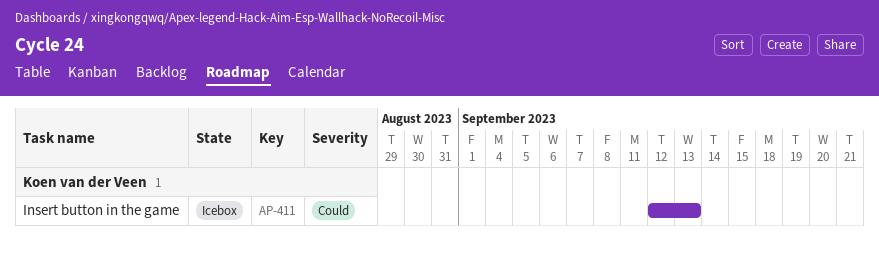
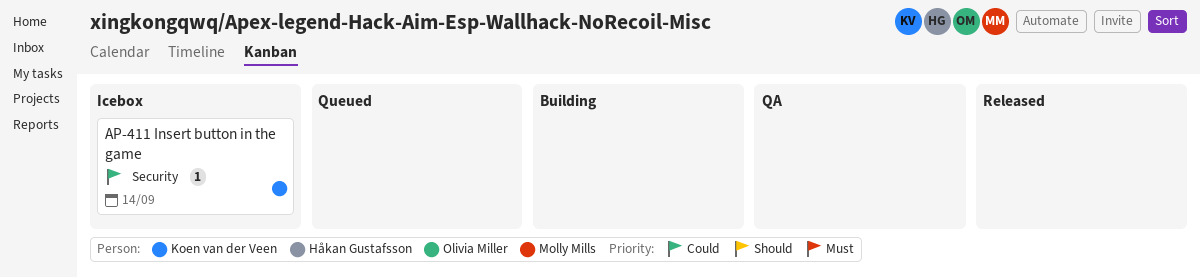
AP-411, due: Sep 13 -> Sep 14

